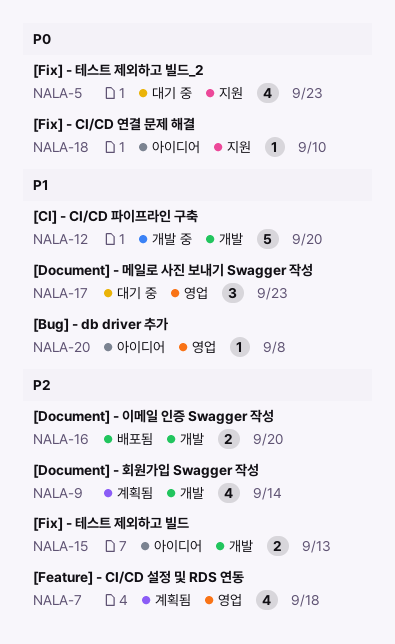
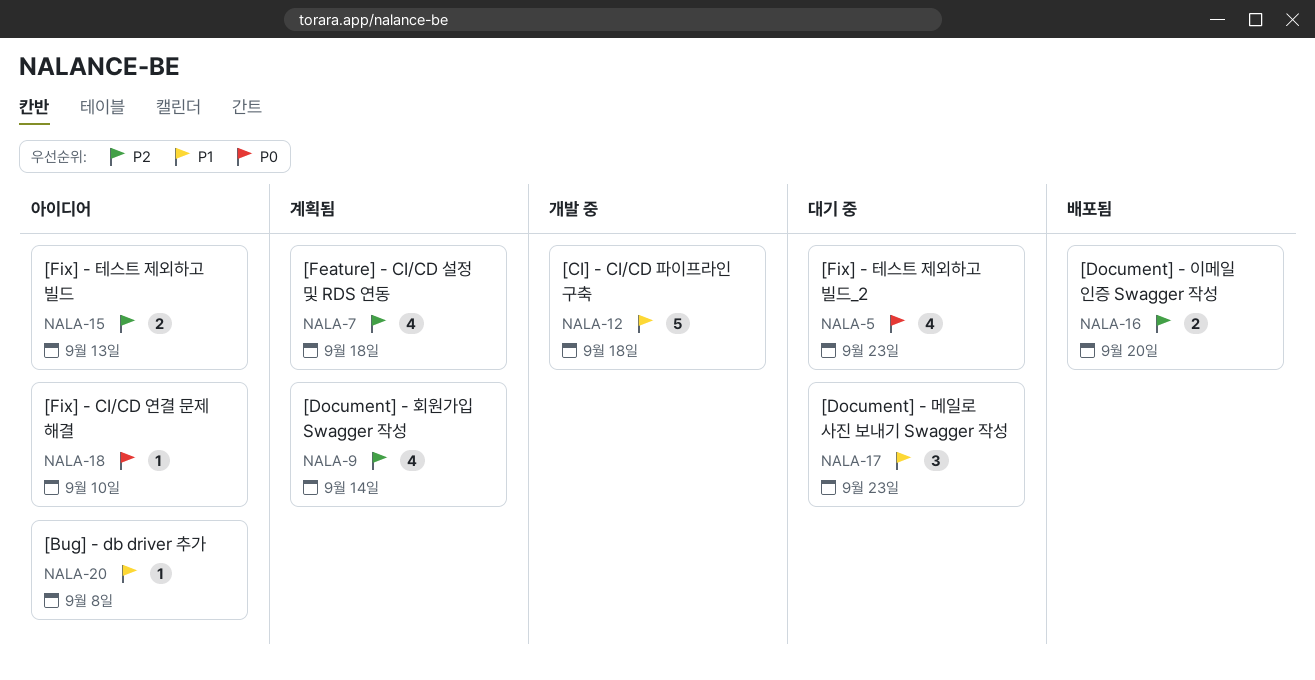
NALA-12, due: Sep 20 -> Sep 18

